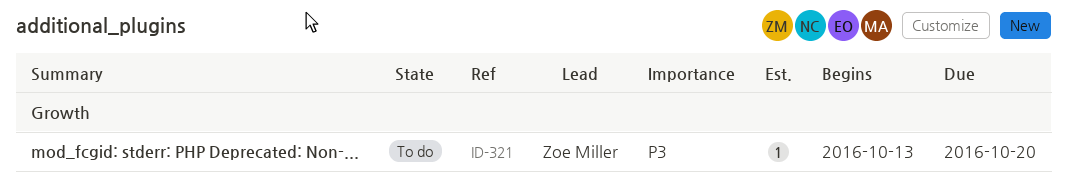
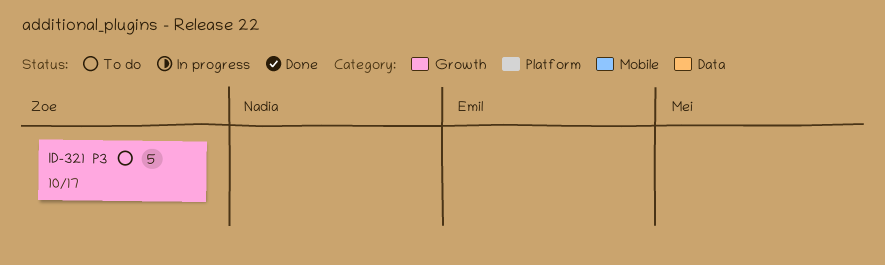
ID-321, estimate: 1 -> 5
ID-321, due: Oct 20 -> Oct 17

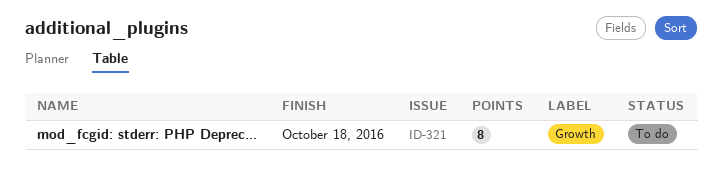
ID-321, estimate: 5 -> 8
ID-321, due: Oct 17 -> Oct 18

